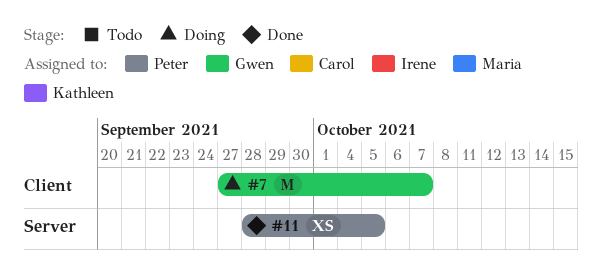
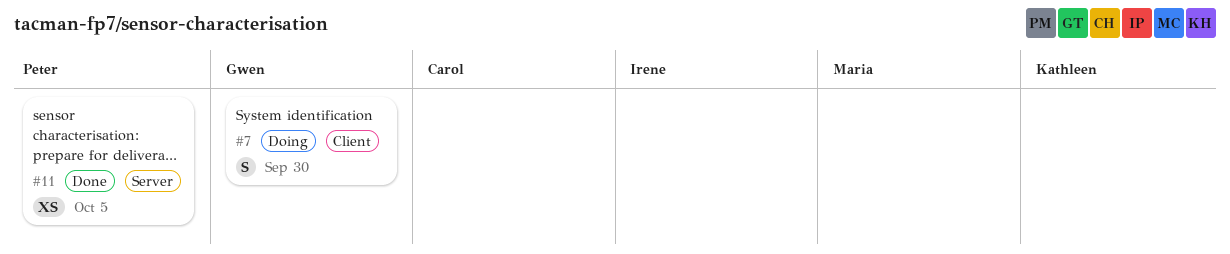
#7, estimate: M -> S
#7, due: Oct 7 -> Sep 30

